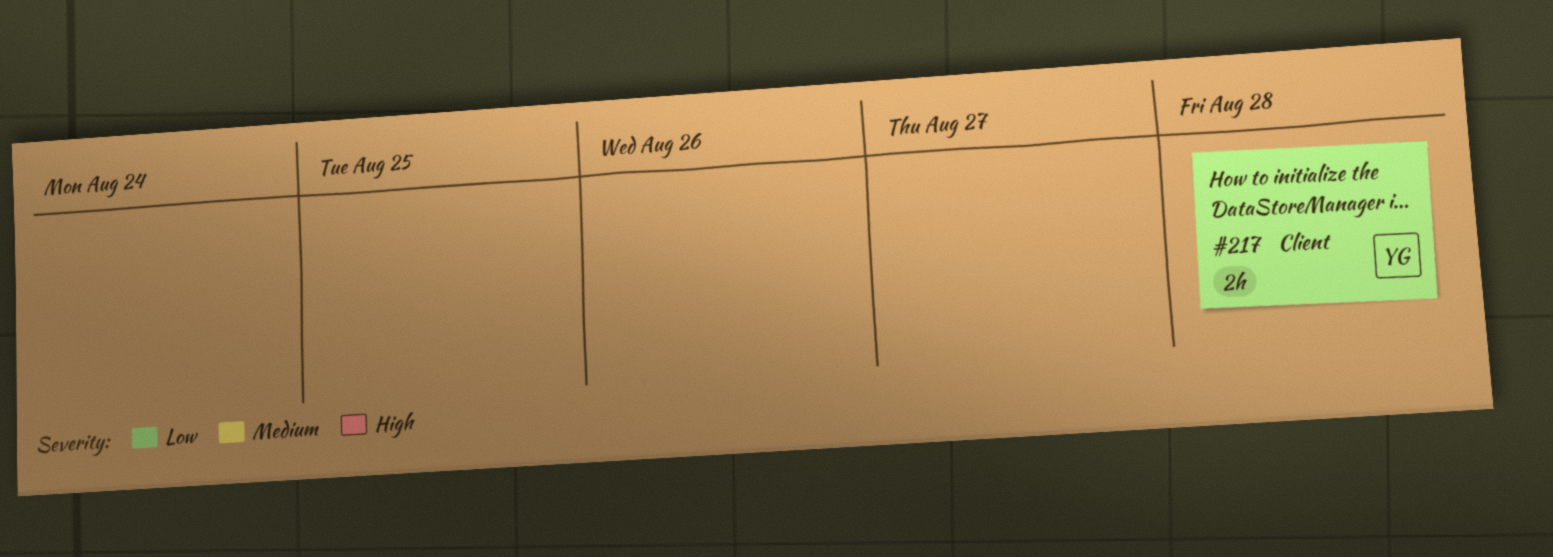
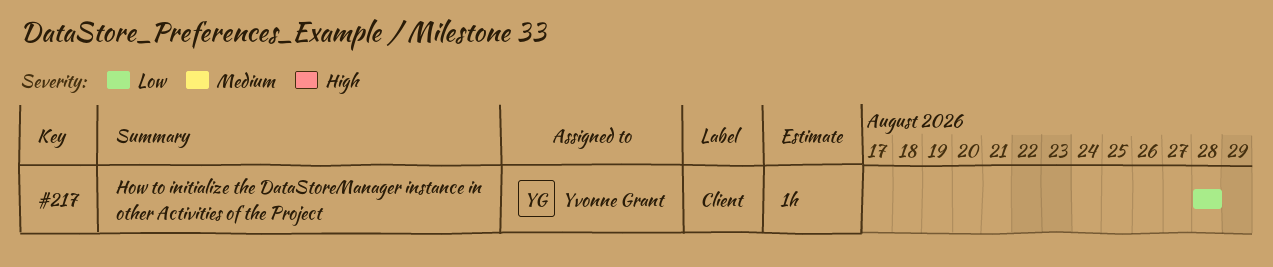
#217, estimate: 2h -> 1h

